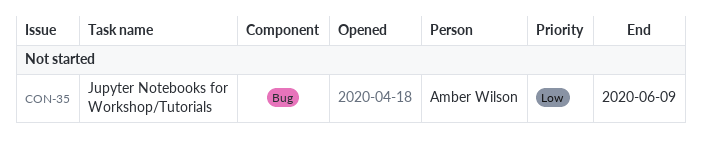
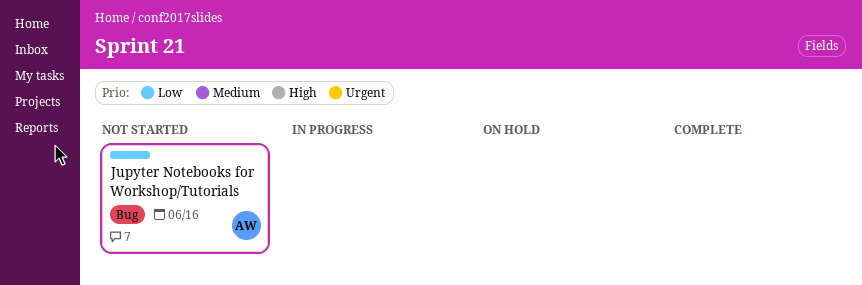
Jupyter Notebooks for Workshop/Tutorials, due: Jun 9 -> Jun 16

